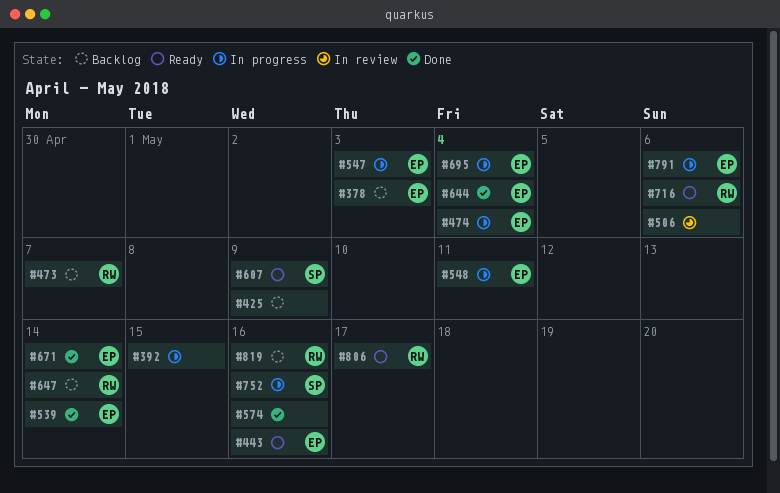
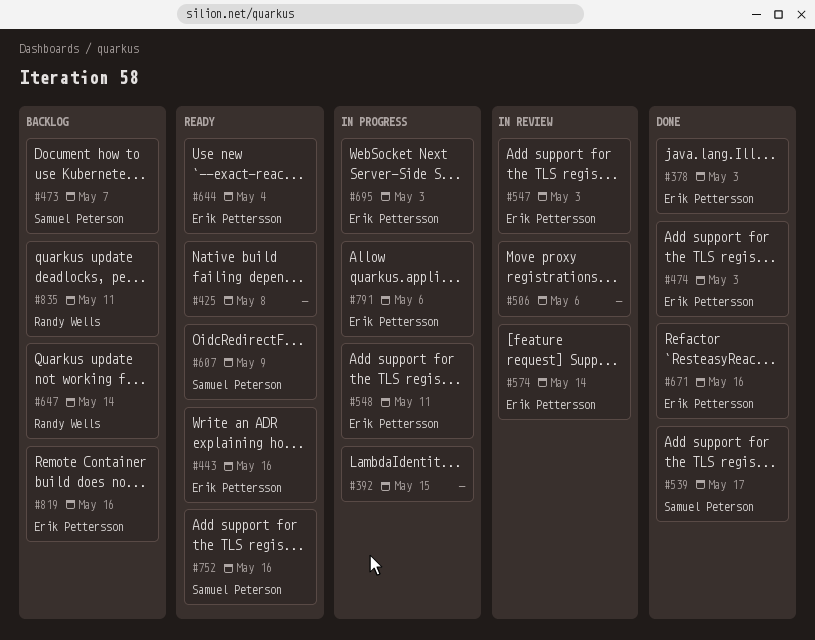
#378, status: Backlog -> Done
#425, status: Backlog -> Ready
#425, due: May 9 -> May 8
#473, owner: Randy Wells -> Samuel Peterson
#474, status: In progress -> Done
#474, due: May 4 -> May 3
#539, owner: Erik Pettersson -> Samuel Peterson
#539, due: May 14 -> May 17
#547, status: In progress -> In review
#574, status: Done -> In review
#574, owner: none -> Erik Pettersson
#574, due: May 16 -> May 14
#644, status: Done -> Ready
#671, due: May 14 -> May 16
#695, due: May 4 -> May 3
#716: present -> none
#752, status: In progress -> Ready
#806: present -> none
#819, owner: Randy Wells -> Erik Pettersson
#835: none -> present

